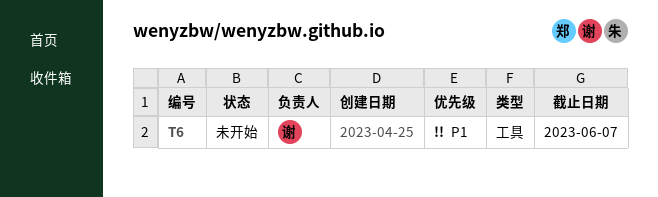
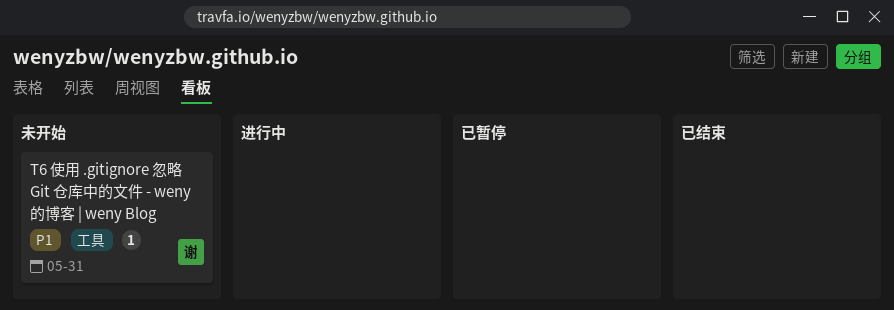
T6, due: Jun 7 -> May 31

